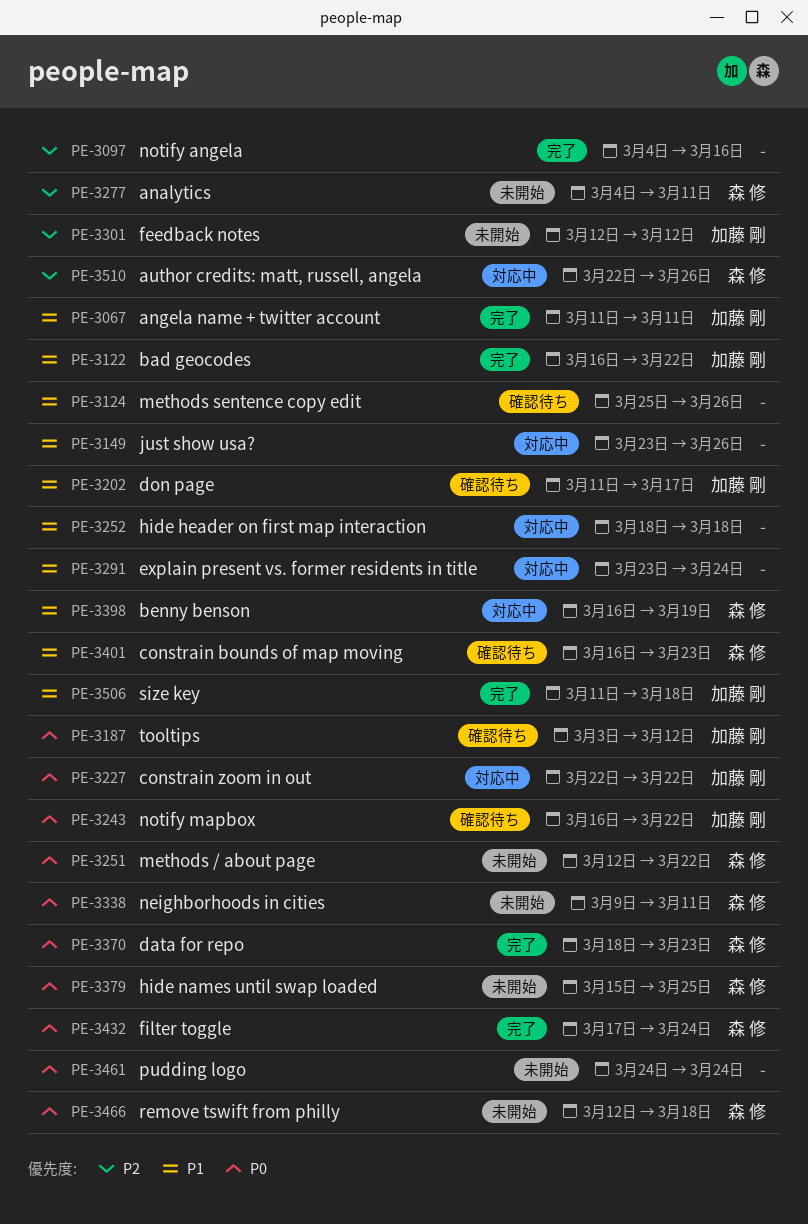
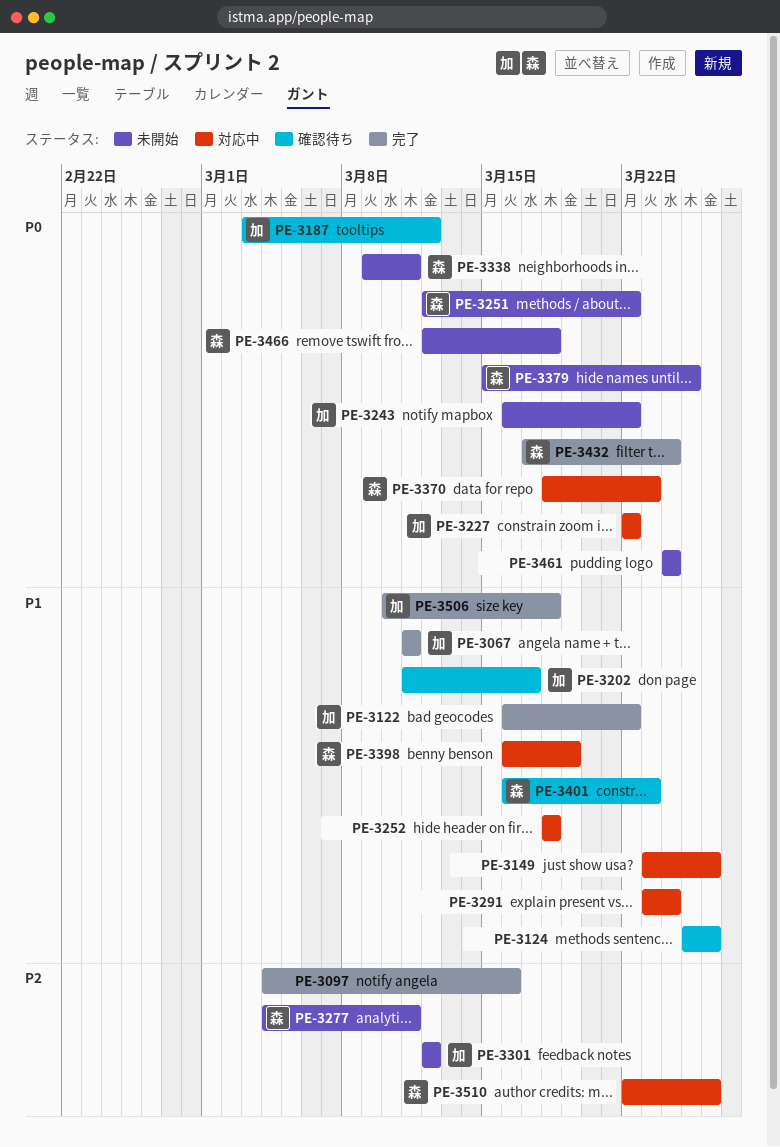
PE-3243, status: 確認待ち -> 未開始
PE-3370, status: 完了 -> 対応中
PE-3506, start: Mar 11 -> Mar 10

